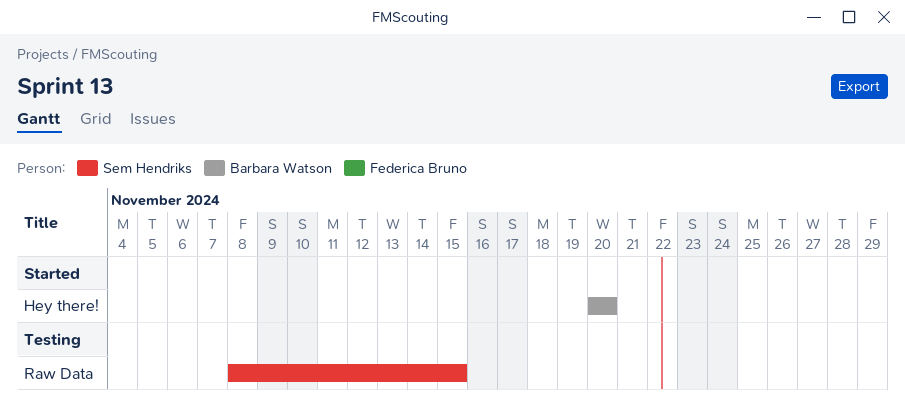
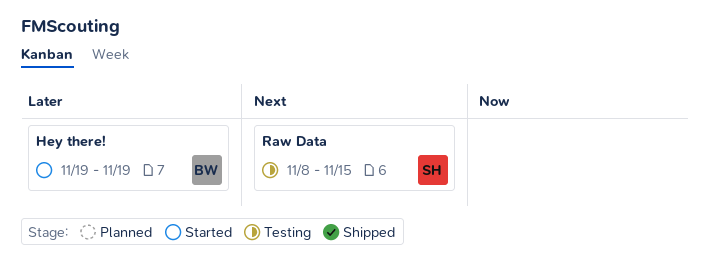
Hey there!, start: Nov 20 -> Nov 19
Hey there!, due: Nov 20 -> Nov 19

